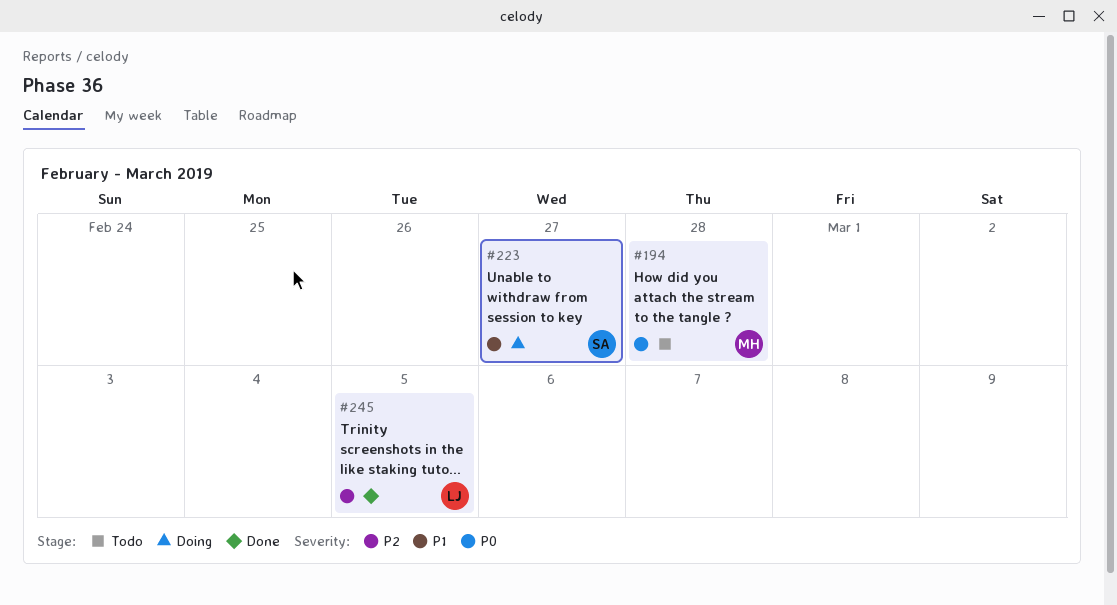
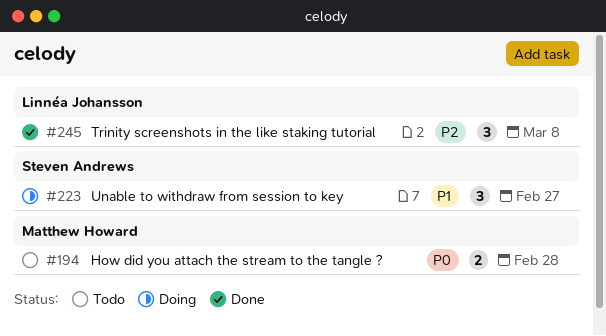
#245, due: Mar 5 -> Mar 8

